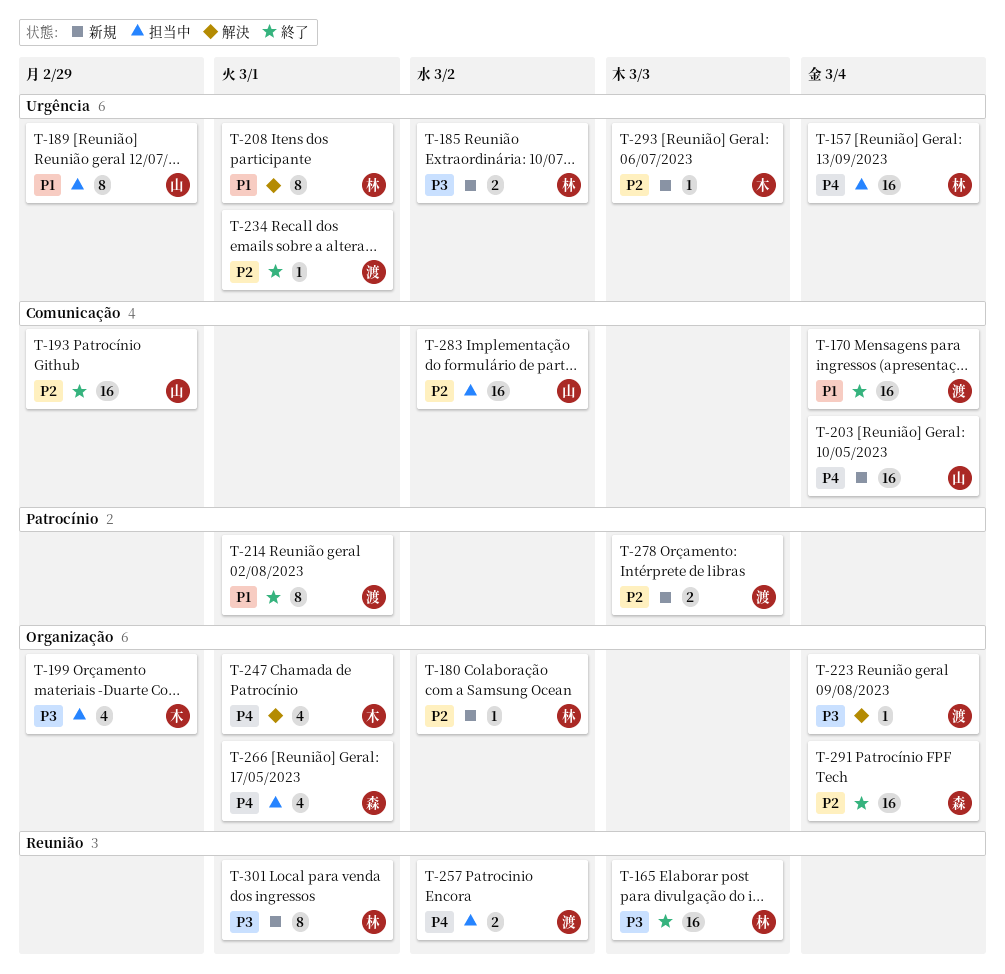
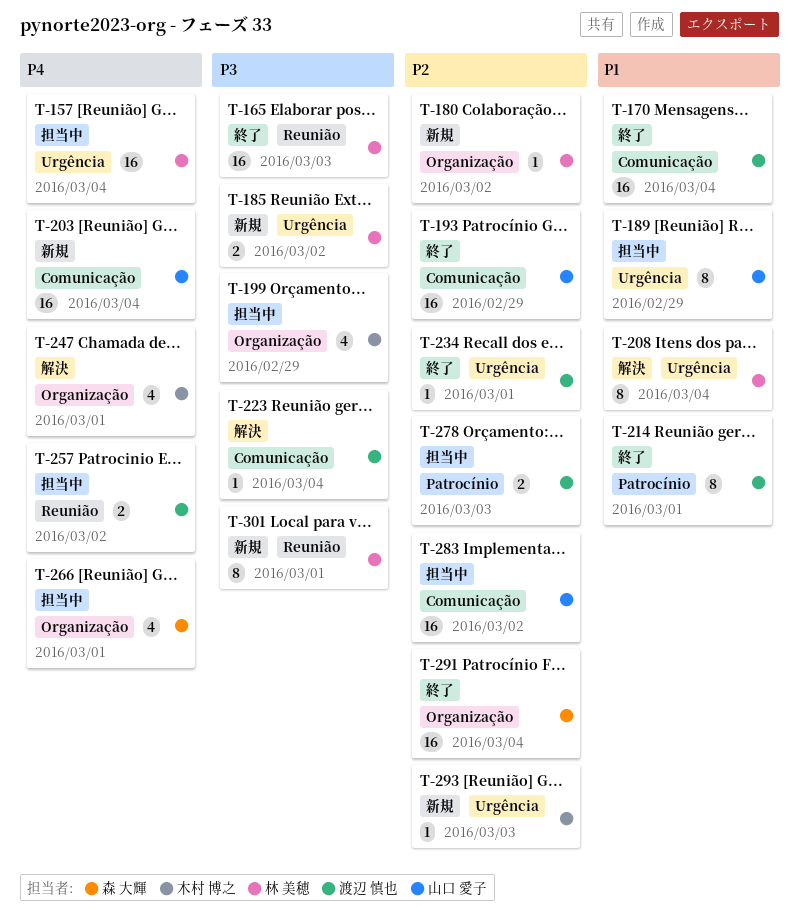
T-208, due: Mar 1 -> Mar 4
T-223, label: Organização -> Comunicação
T-278, status: 新規 -> 担当中

